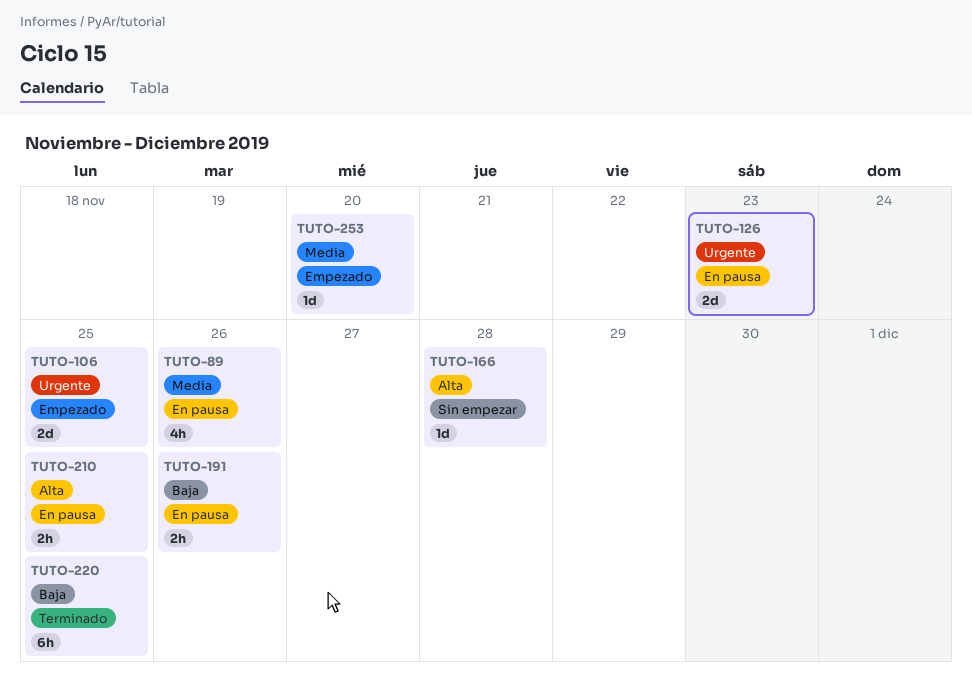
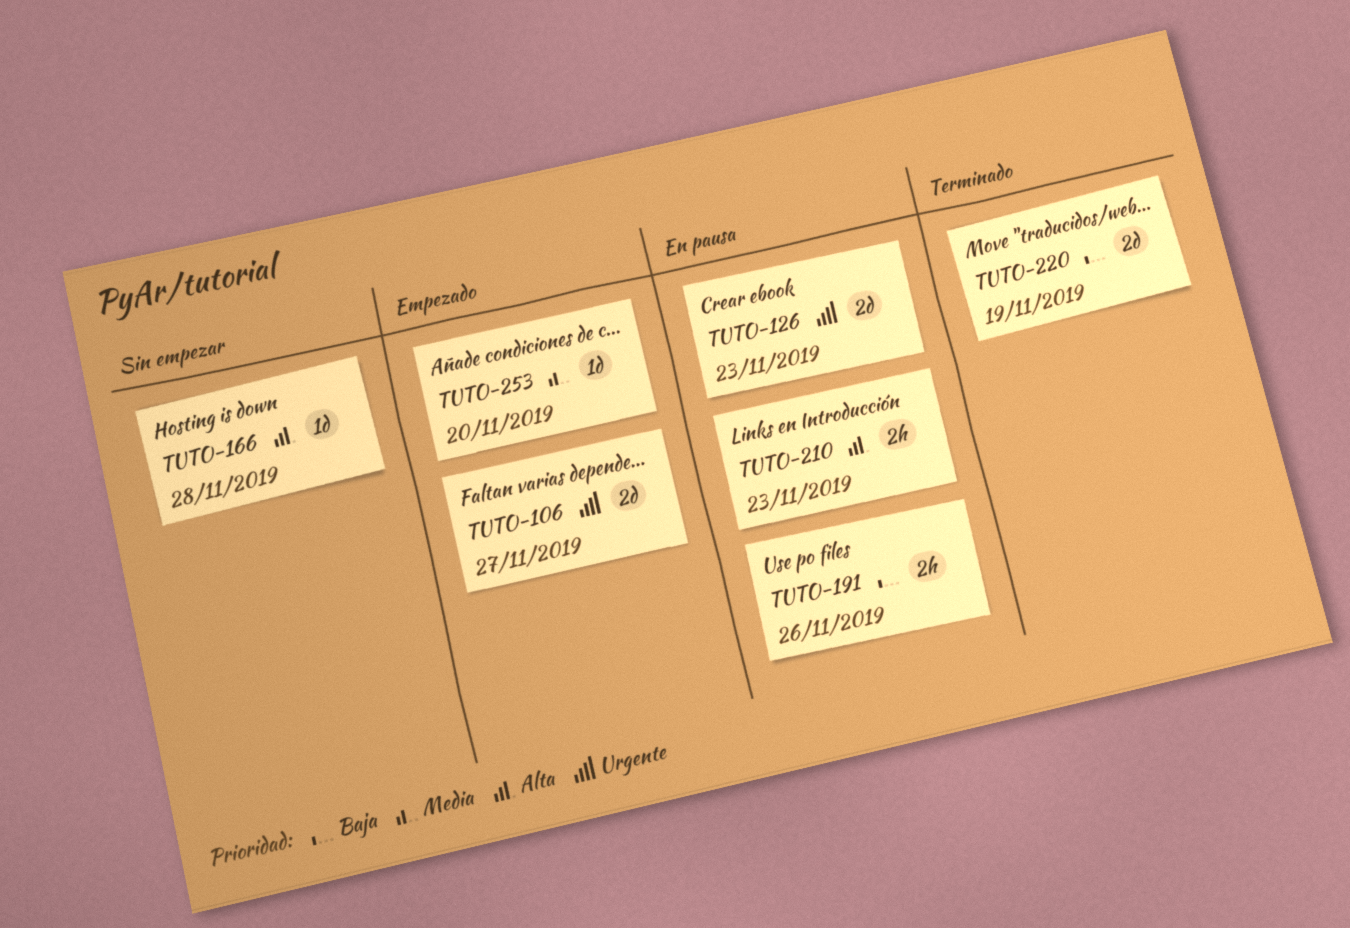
TUTO-89: present -> none
TUTO-106, due: Nov 25 -> Nov 27
TUTO-210, due: Nov 25 -> Nov 23
TUTO-220, estimate: 6h -> 2d
TUTO-220, due: Nov 25 -> Nov 19

